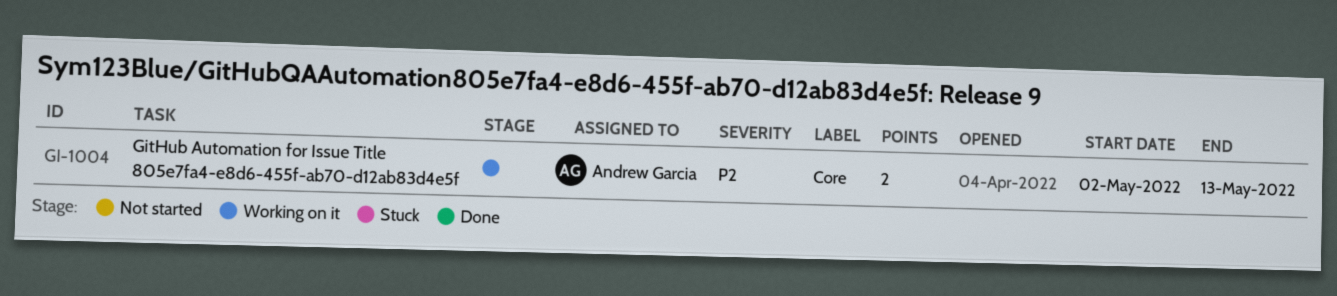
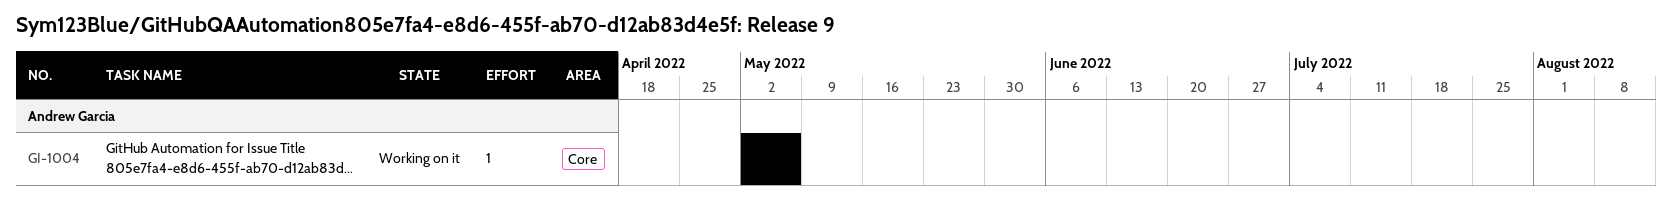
GI-1004, estimate: 2 -> 1
GI-1004, due: May 13 -> May 6

